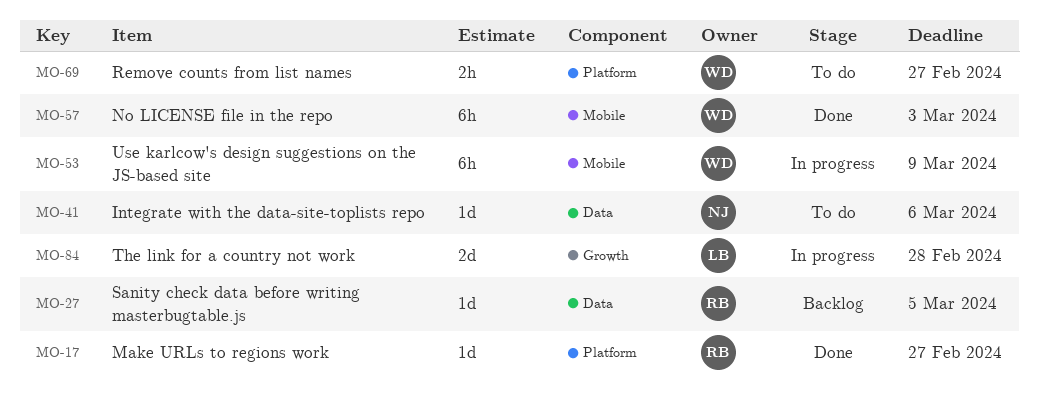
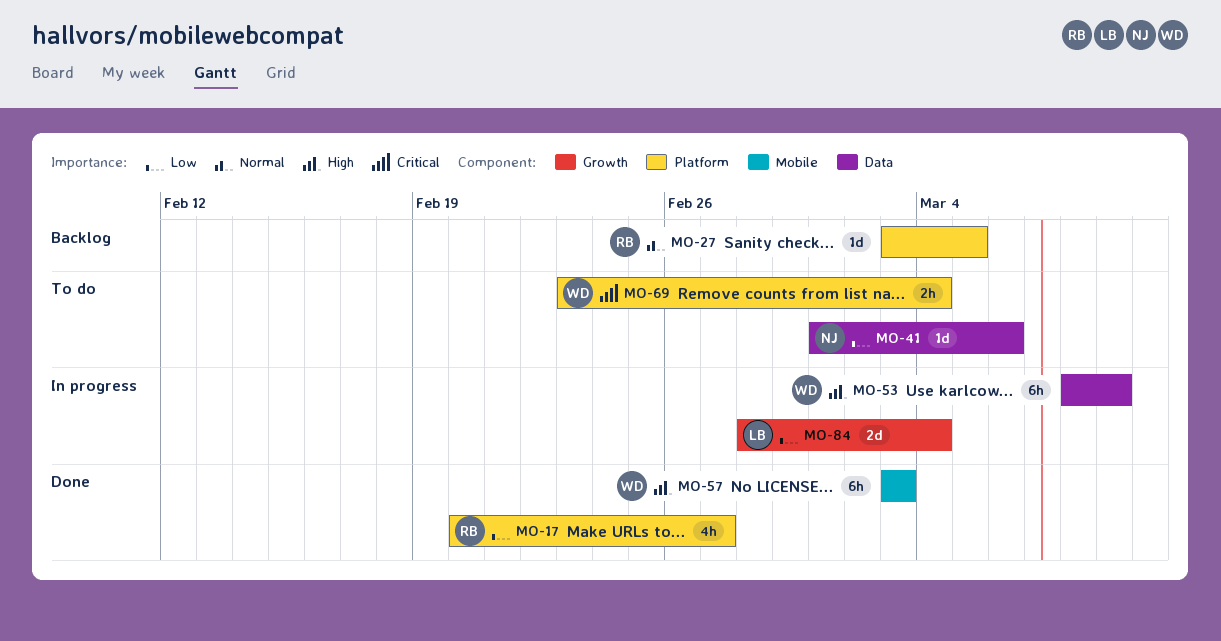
MO-17, estimate: 1d -> 4h
MO-27, label: Data -> Platform
MO-53, label: Mobile -> Data
MO-69, due: Feb 27 -> Mar 4
MO-84, due: Feb 28 -> Mar 4

